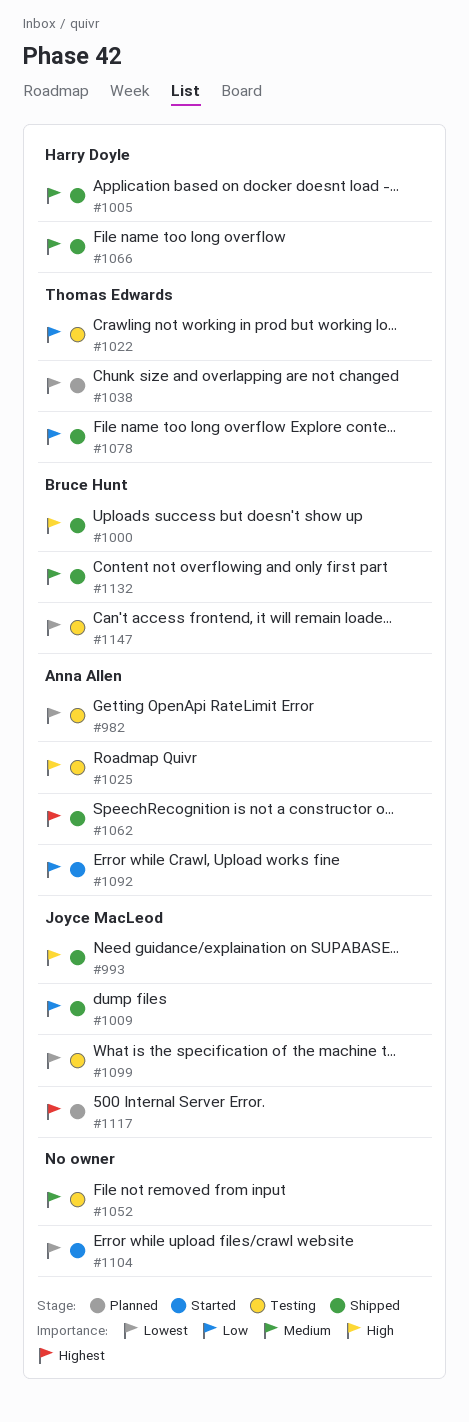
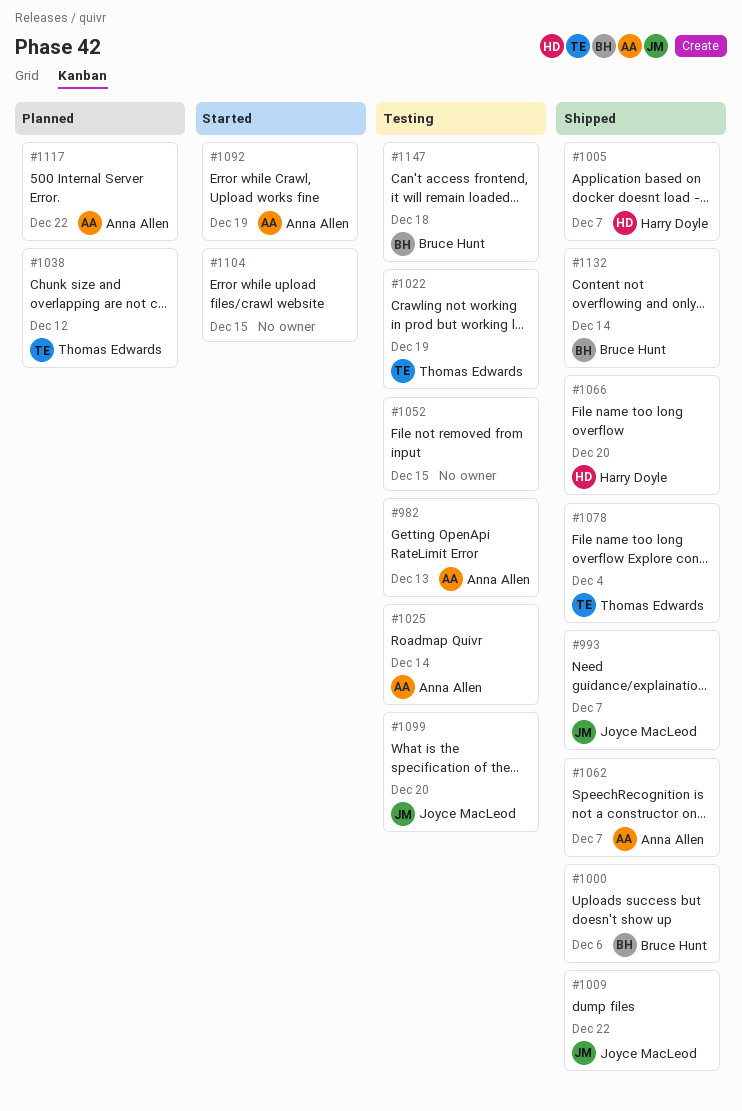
#1117, owner: Joyce MacLeod -> Anna Allen

